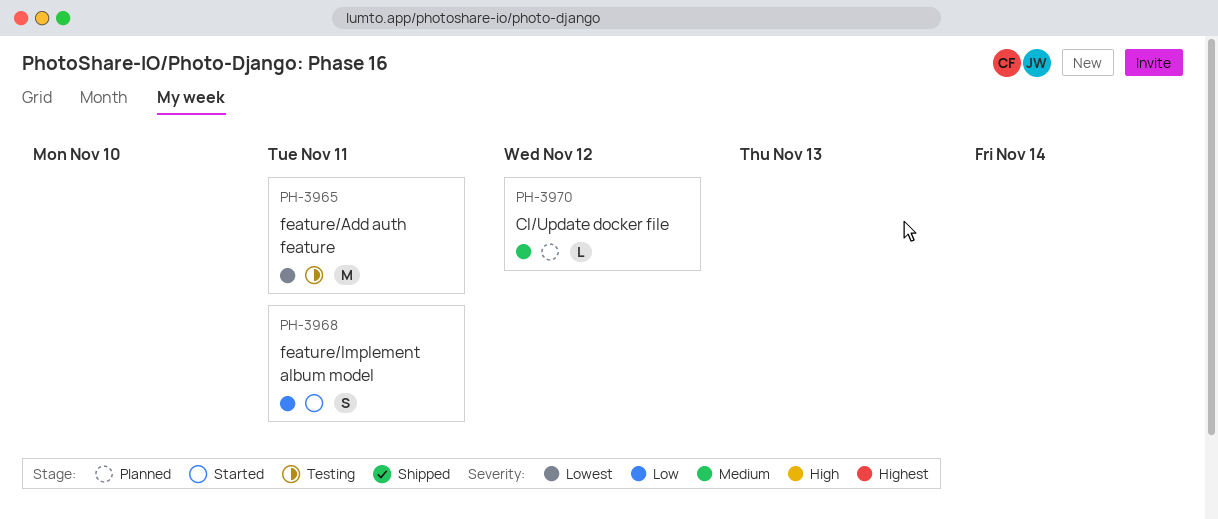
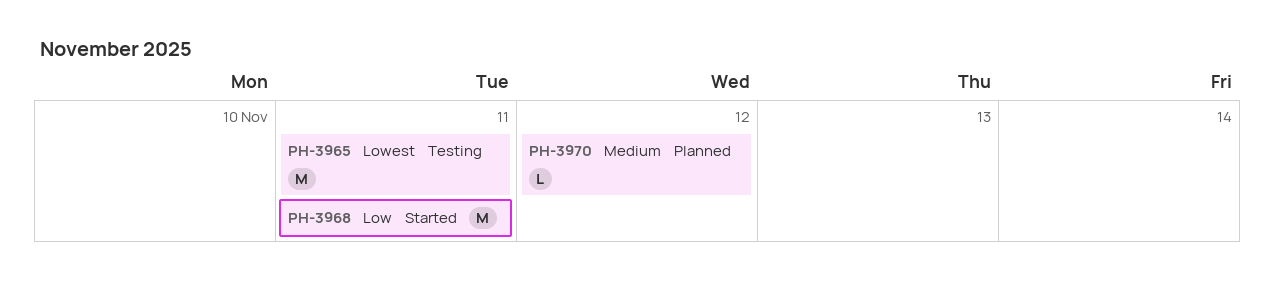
PH-3968, estimate: S -> M

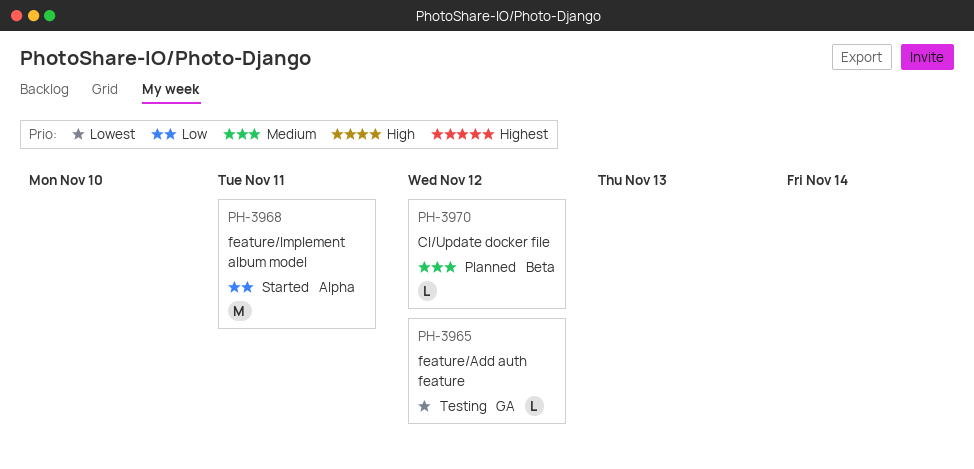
PH-3965, estimate: M -> L
PH-3965, due: Nov 11 -> Nov 12

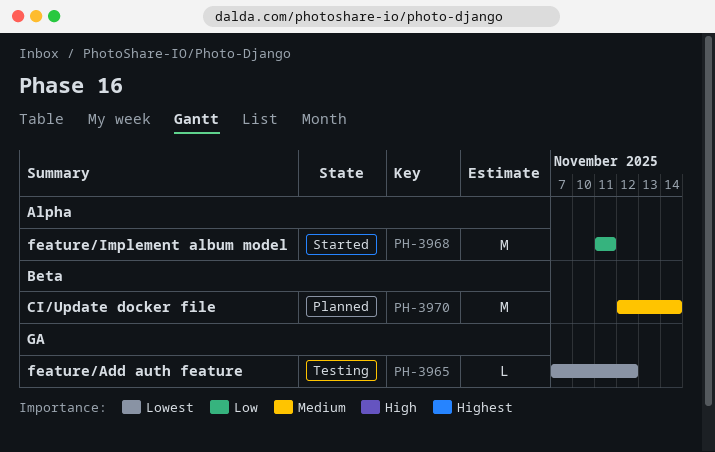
PH-3970, estimate: L -> M
PH-3970, due: Nov 12 -> Nov 14

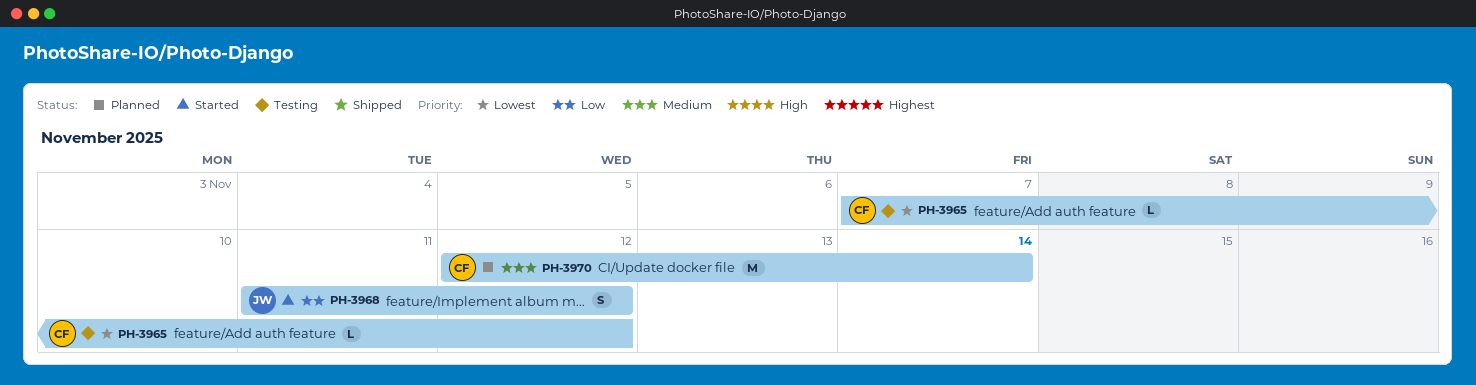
PH-3968, estimate: M -> S
PH-3968, due: Nov 11 -> Nov 12

